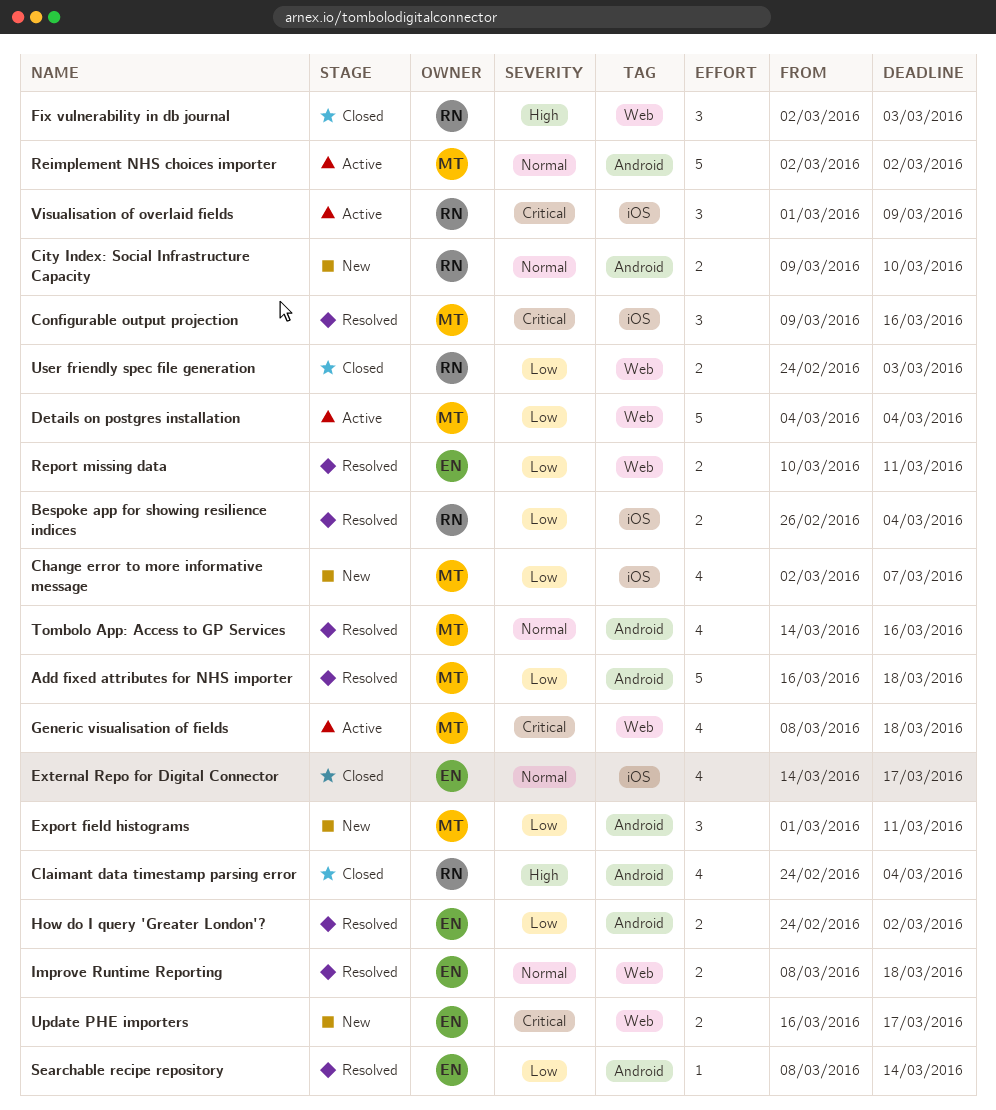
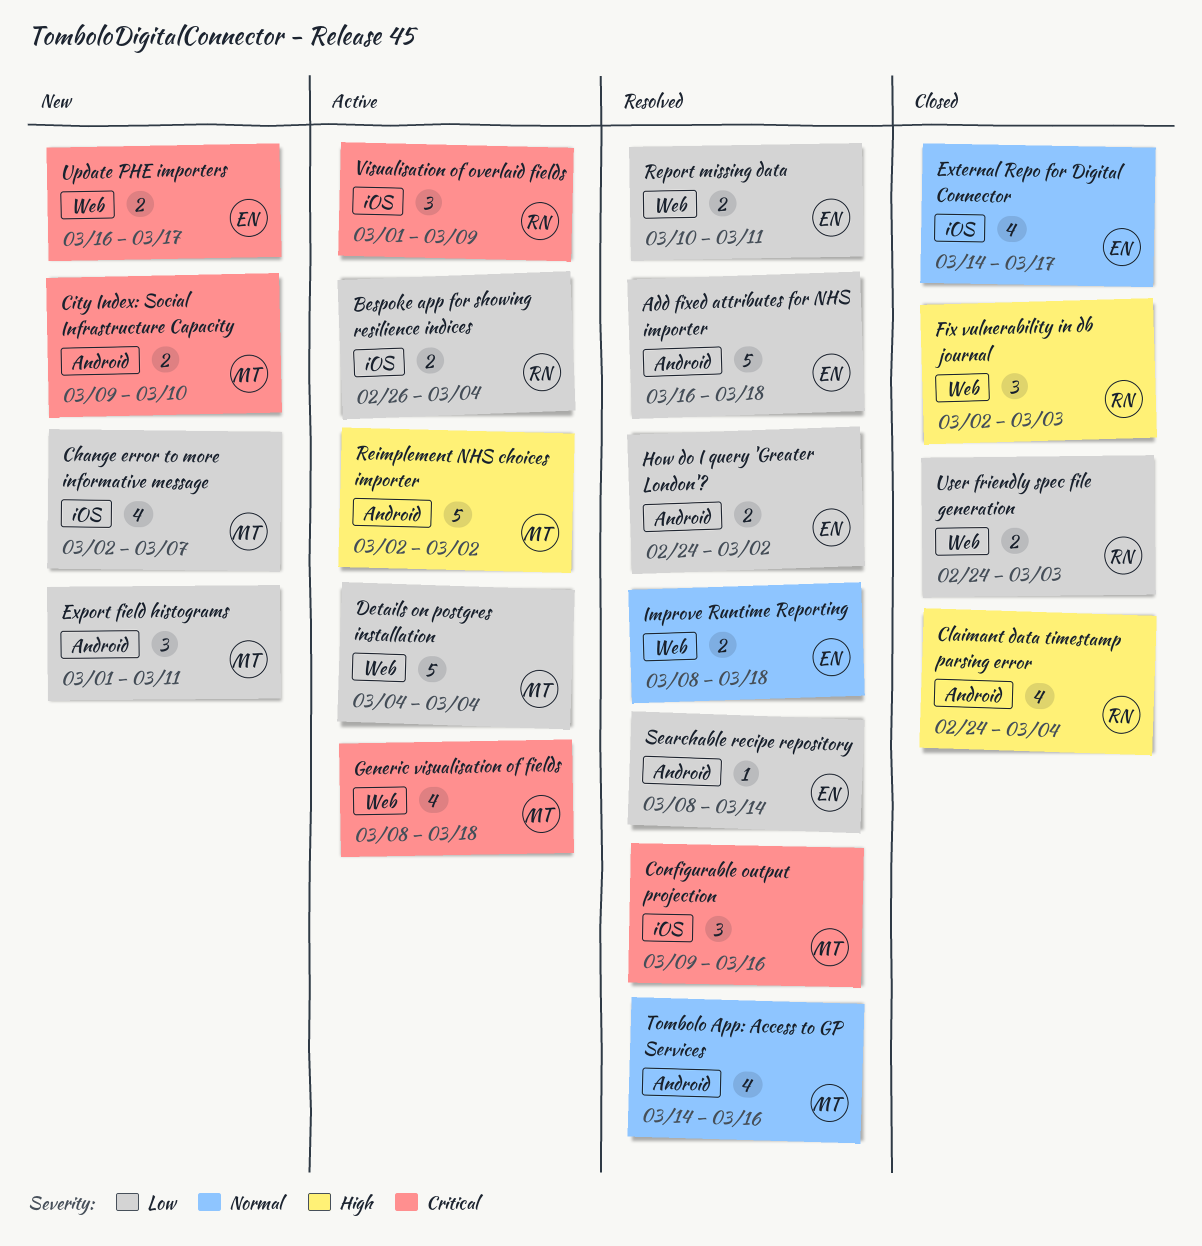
Add fixed attributes for NHS importer, owner: MT -> EN
Bespoke app for showing resilience indices, status: Resolved -> Active
City Index: Social Infrastructure Capacity, owner: RN -> MT
City Index: Social Infrastructure Capacity, priority: Normal -> Critical
Reimplement NHS choices importer, priority: Normal -> High

